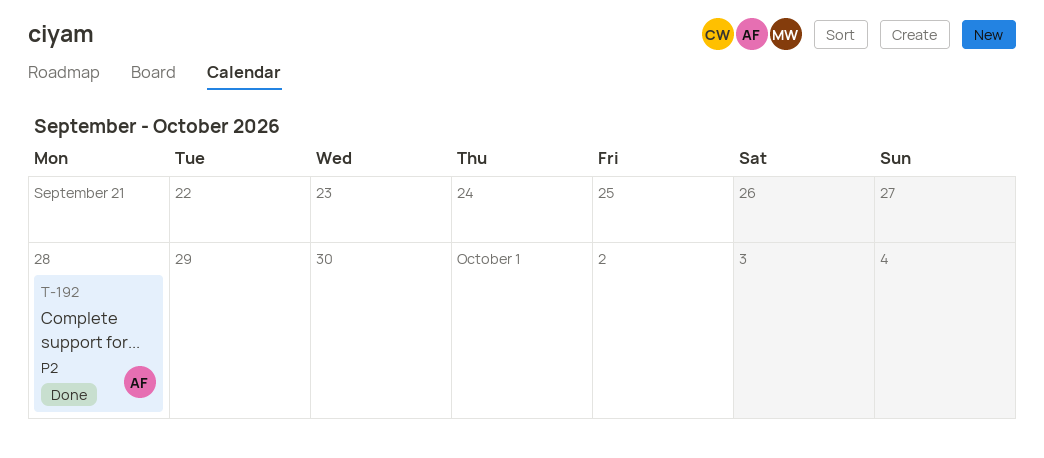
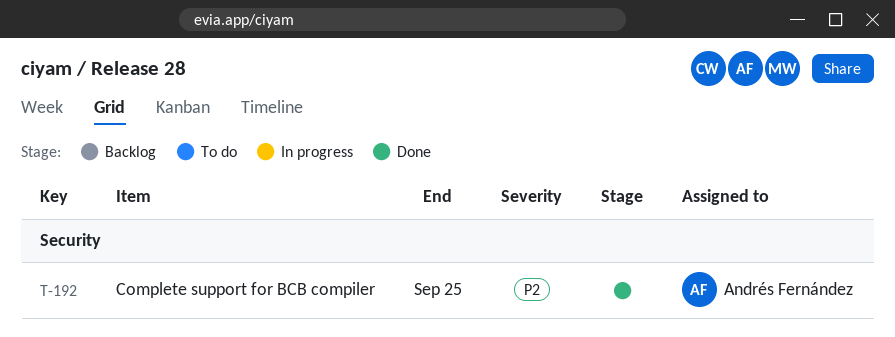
T-192, due: Sep 28 -> Sep 25

